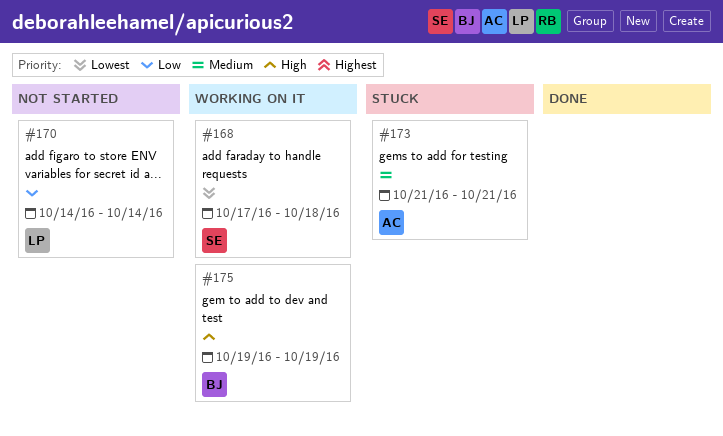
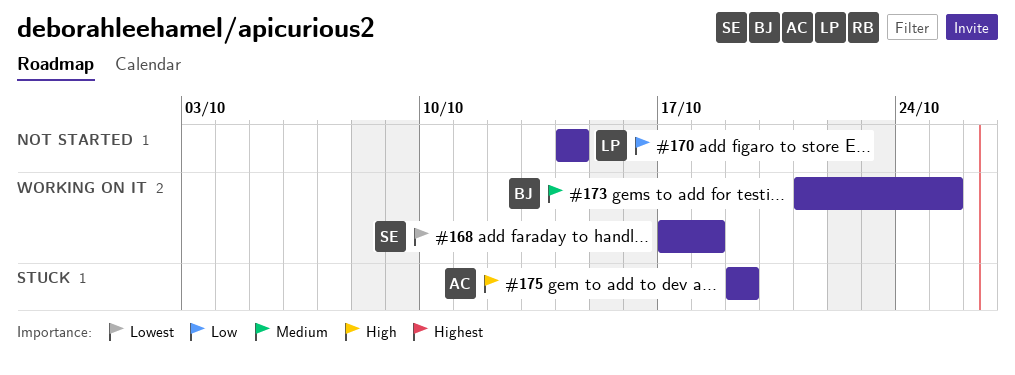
#173, status: Stuck -> Working on it
#173, owner: AC -> BJ
#173, due: Oct 21 -> Oct 25
#175, status: Working on it -> Stuck
#175, owner: BJ -> AC

